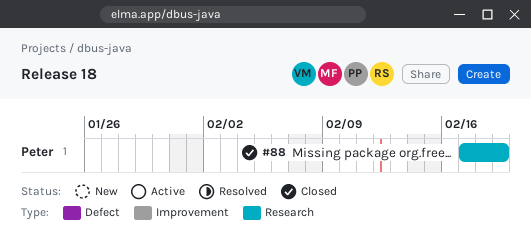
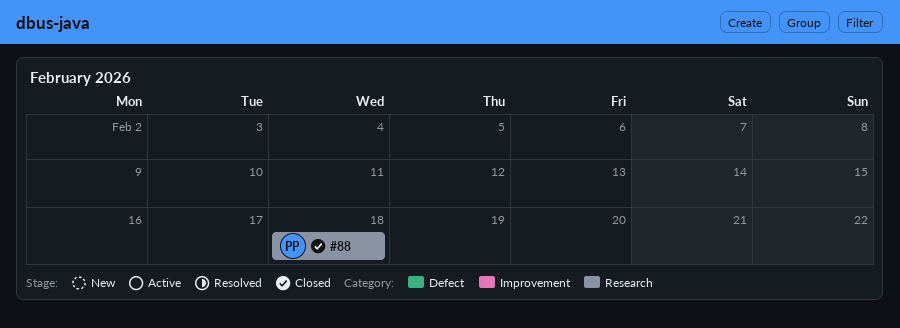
#88, start: Feb 17 -> Feb 18
#88, due: Feb 19 -> Feb 18

